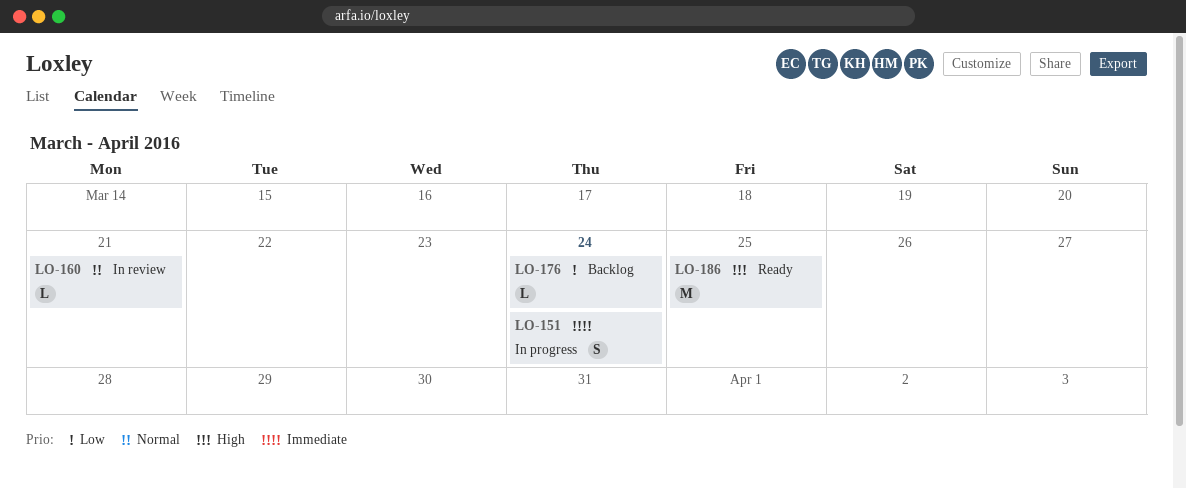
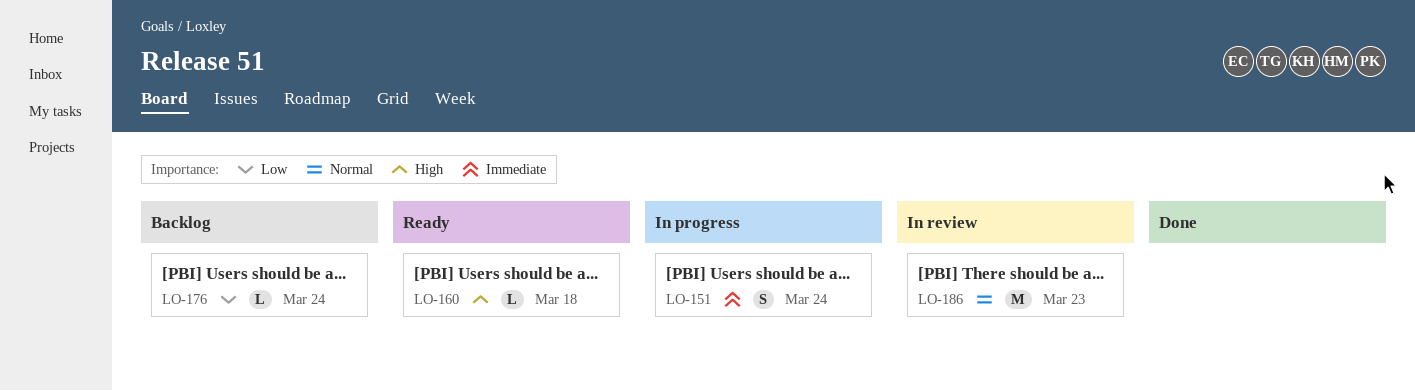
LO-160, status: In review -> Ready
LO-160, priority: Normal -> High
LO-160, due: Mar 21 -> Mar 18
LO-186, status: Ready -> In review
LO-186, priority: High -> Normal
LO-186, due: Mar 25 -> Mar 23

